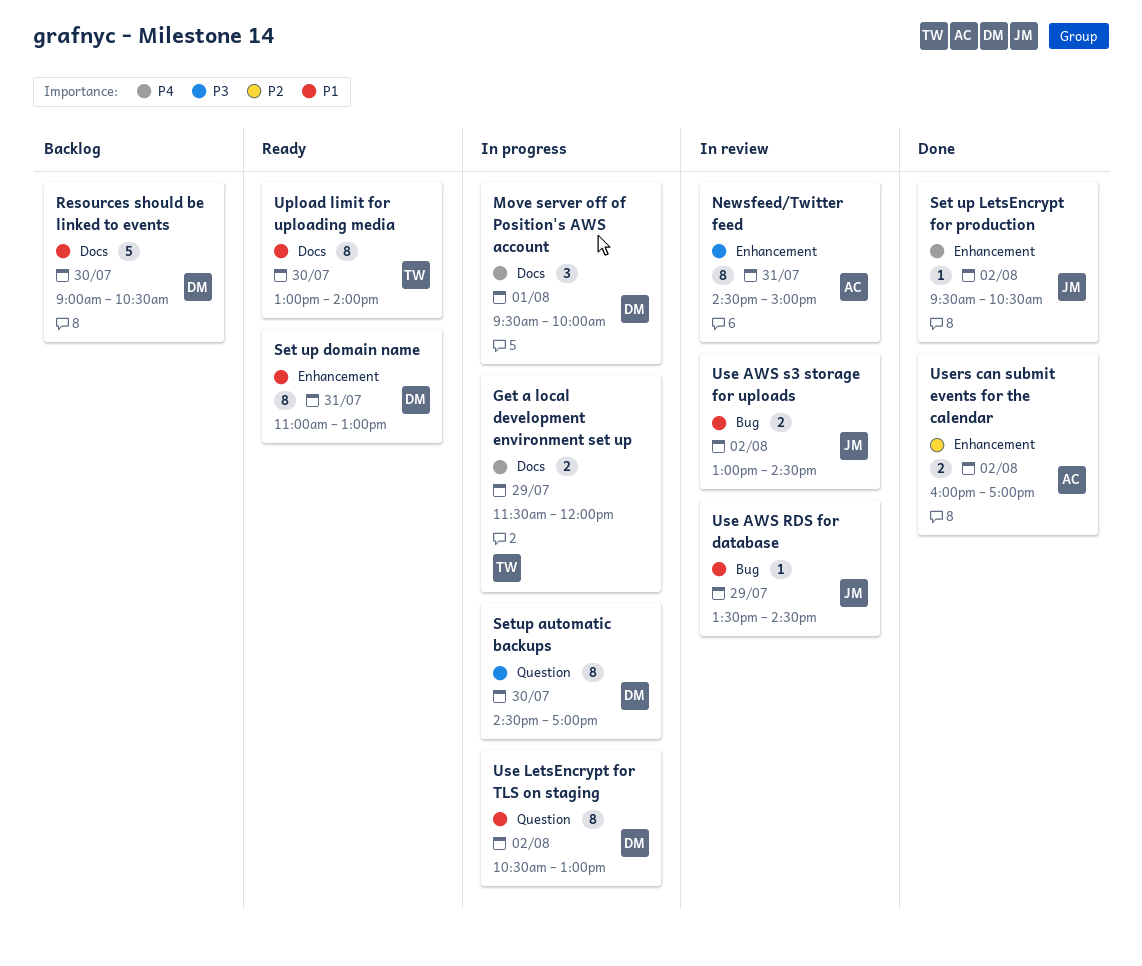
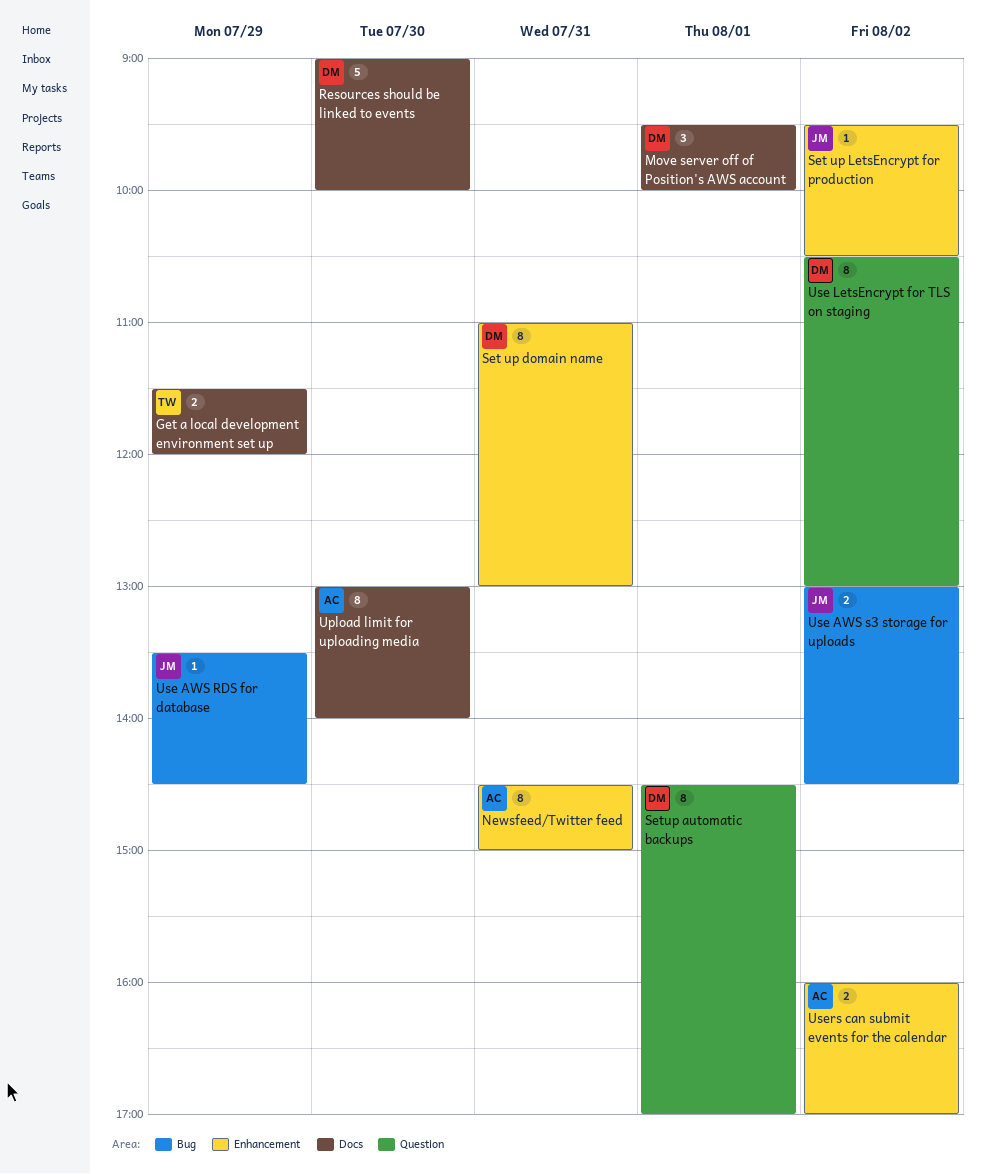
Resources should be linked to events, ends: 10:30 -> 10:00
Setup automatic backups, day: Jul 30 -> Aug 1
Upload limit for uploading media, owner: TW -> AC

